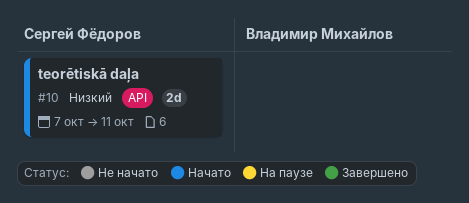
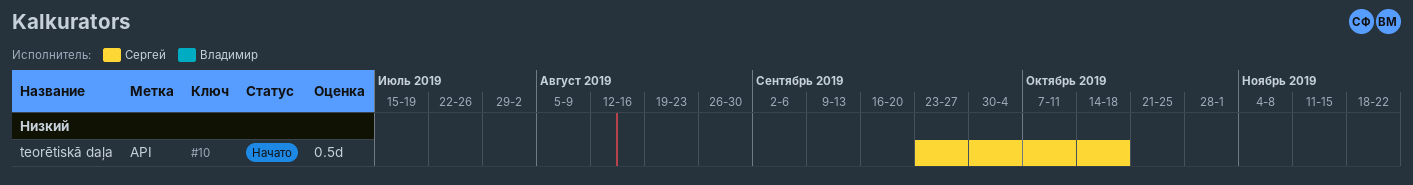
#10, estimate: 2d -> 0.5d
#10, start: Oct 7 -> Sep 23
#10, due: Oct 11 -> Oct 18

